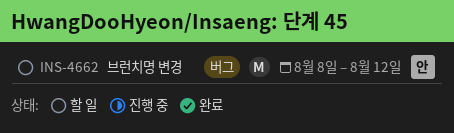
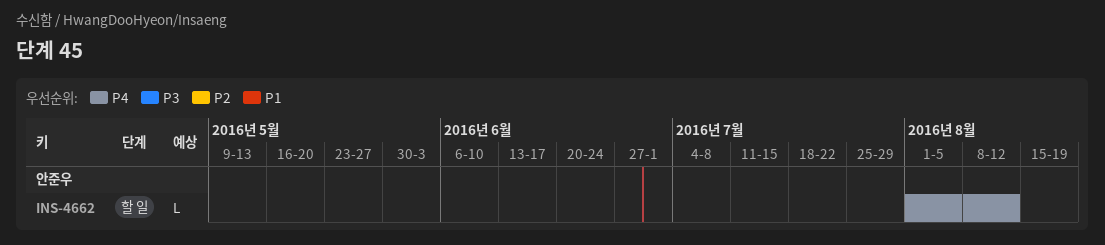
INS-4662, estimate: M -> L
INS-4662, start: Aug 8 -> Aug 1

